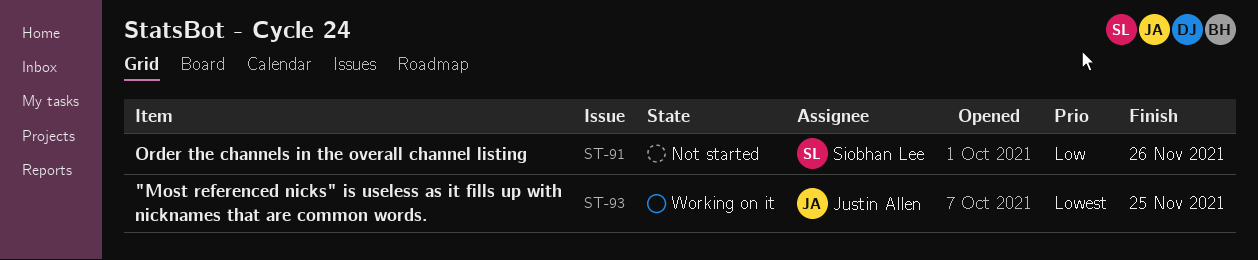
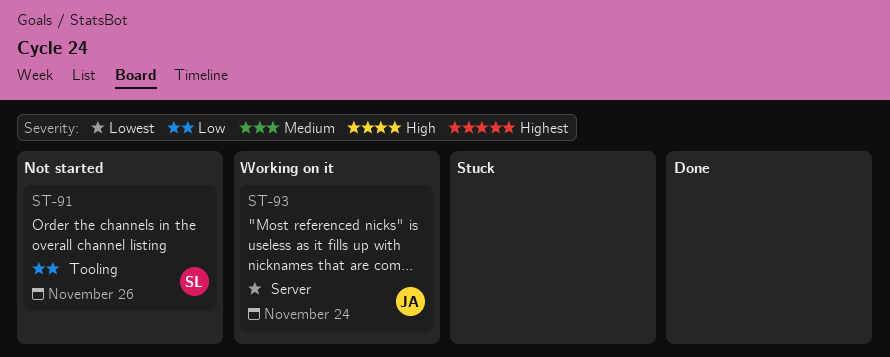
ST-93, due: Nov 25 -> Nov 24

